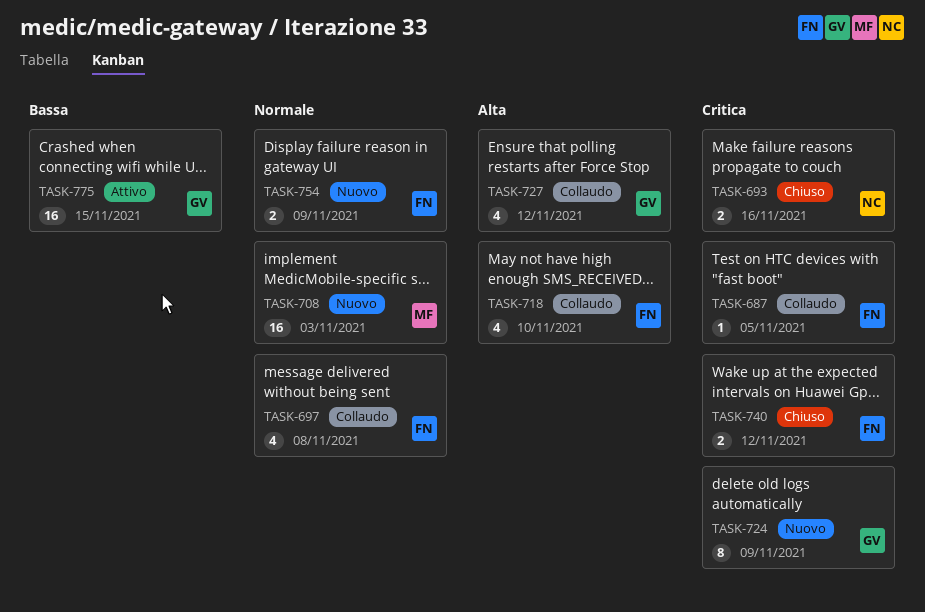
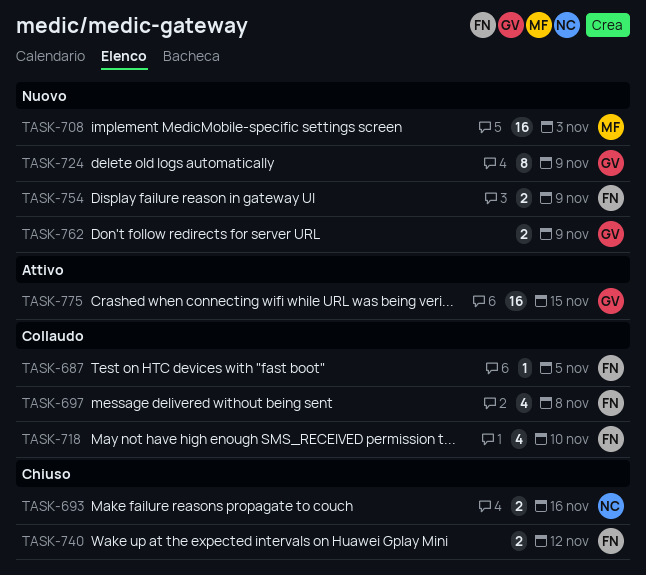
TASK-727: present -> none
TASK-762: none -> present

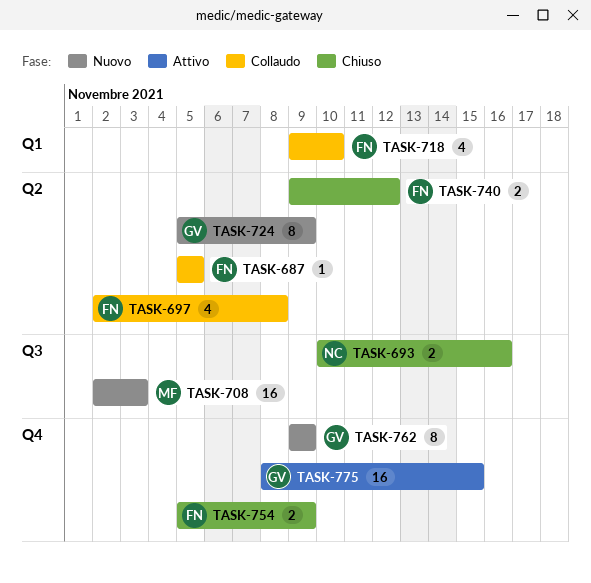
TASK-754, status: Nuovo -> Chiuso
TASK-762, estimate: 2 -> 8

